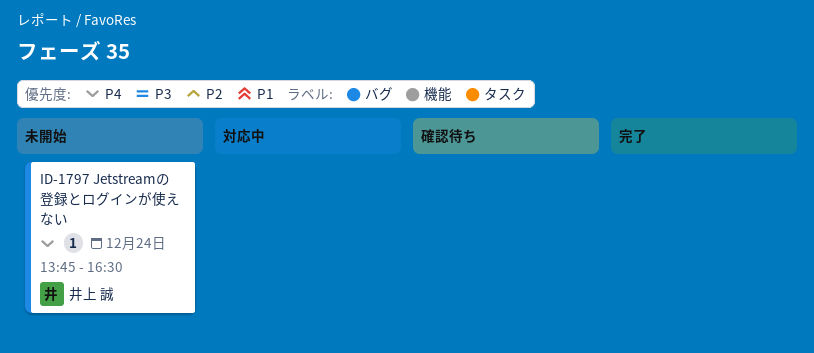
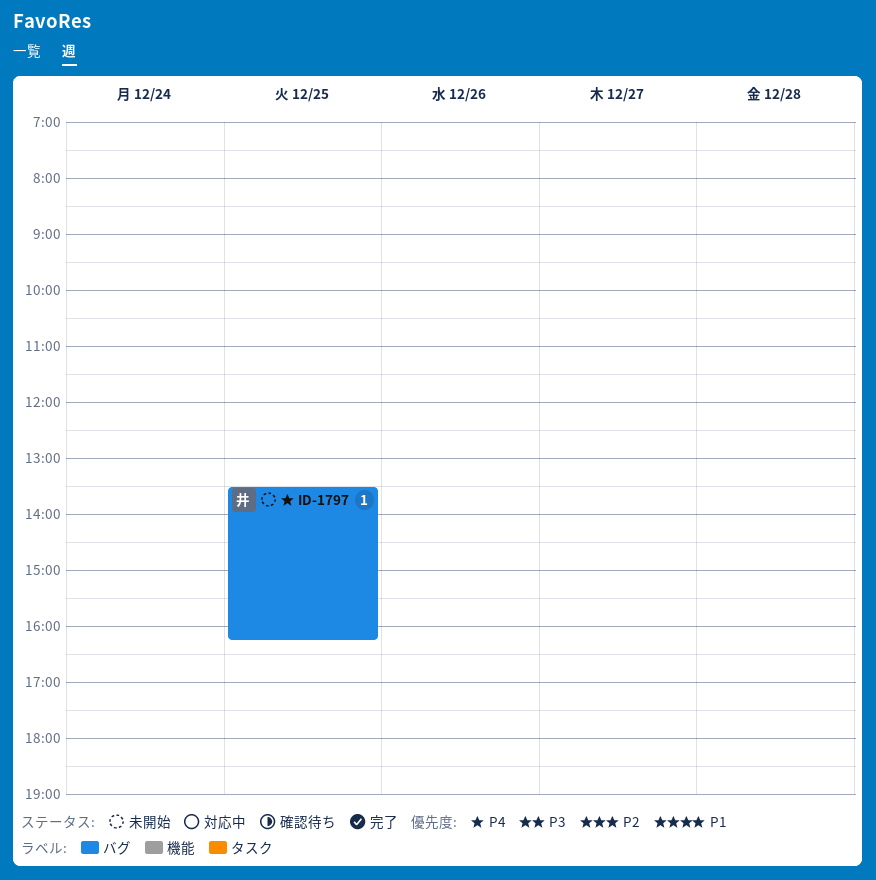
ID-1797, day: Dec 24 -> Dec 25
ID-1797, begins: 13:45 -> 13:30
ID-1797, ends: 16:30 -> 16:15

